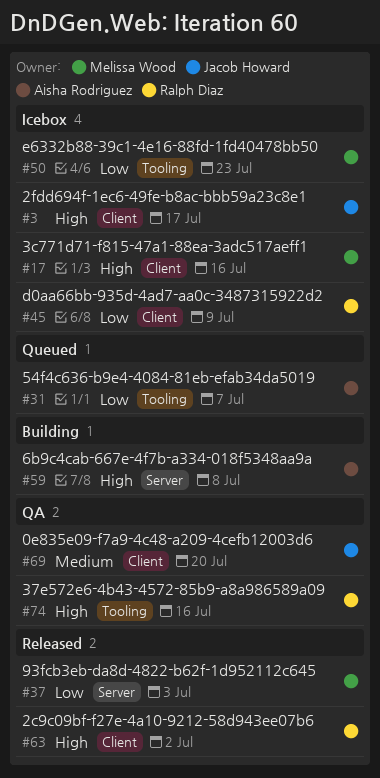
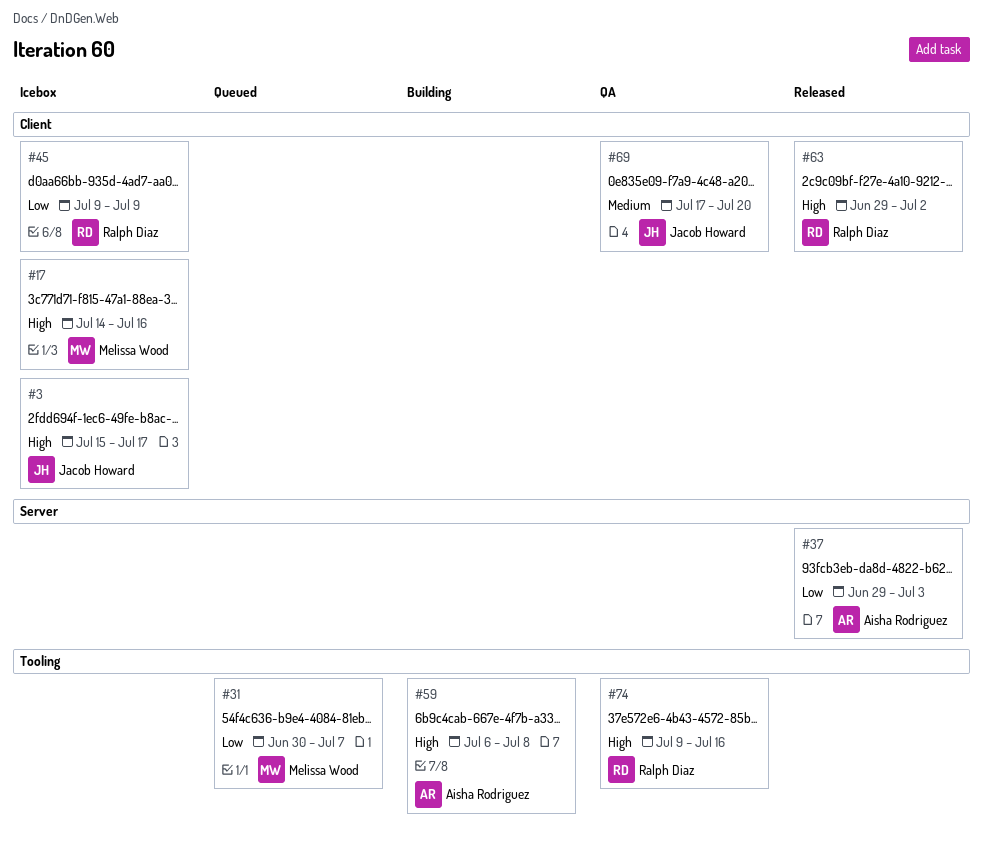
#31, owner: Aisha Rodriguez -> Melissa Wood
#37, owner: Melissa Wood -> Aisha Rodriguez
#50: present -> none
#59, label: Server -> Tooling

